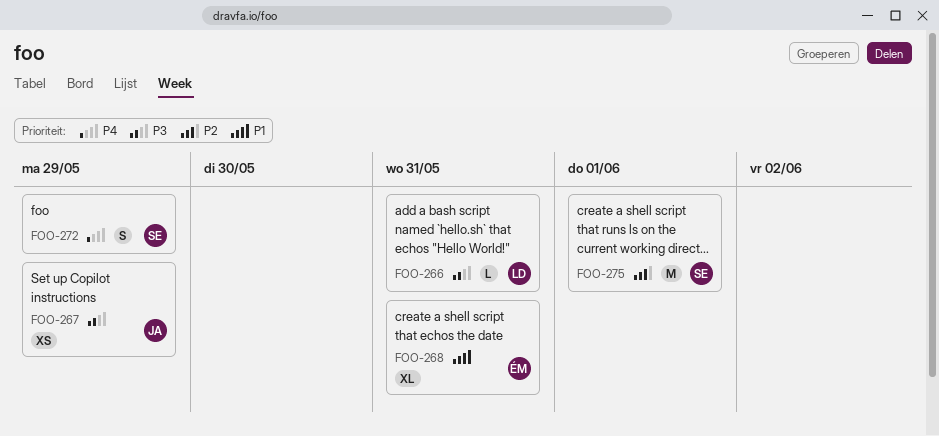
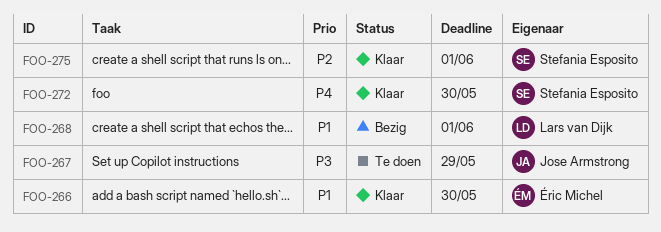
FOO-266, owner: Lars van Dijk -> Éric Michel
FOO-266, priority: P3 -> P1
FOO-266, due: May 31 -> May 30
FOO-268, owner: Éric Michel -> Lars van Dijk
FOO-268, due: May 31 -> Jun 1
FOO-272, due: May 29 -> May 30

